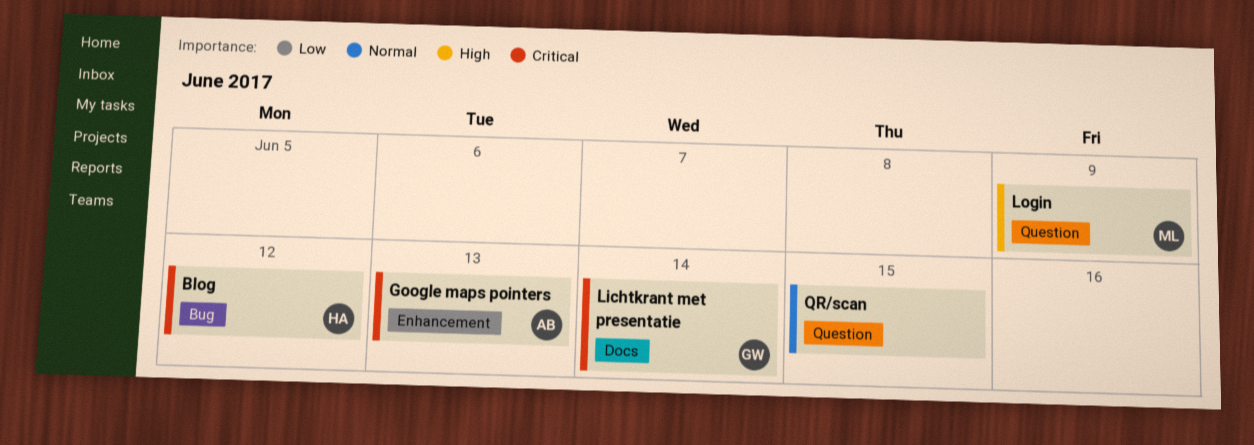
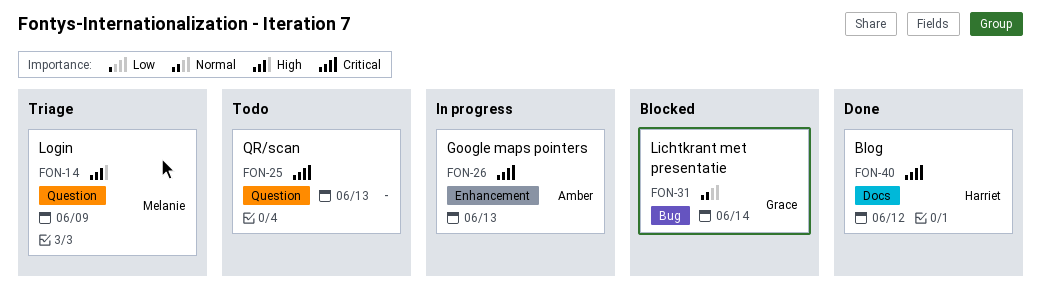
Blog, label: Bug -> Docs
Lichtkrant met presentatie, priority: Critical -> Normal
Lichtkrant met presentatie, label: Docs -> Bug
QR/scan, priority: Normal -> Critical
QR/scan, due: Jun 15 -> Jun 13

